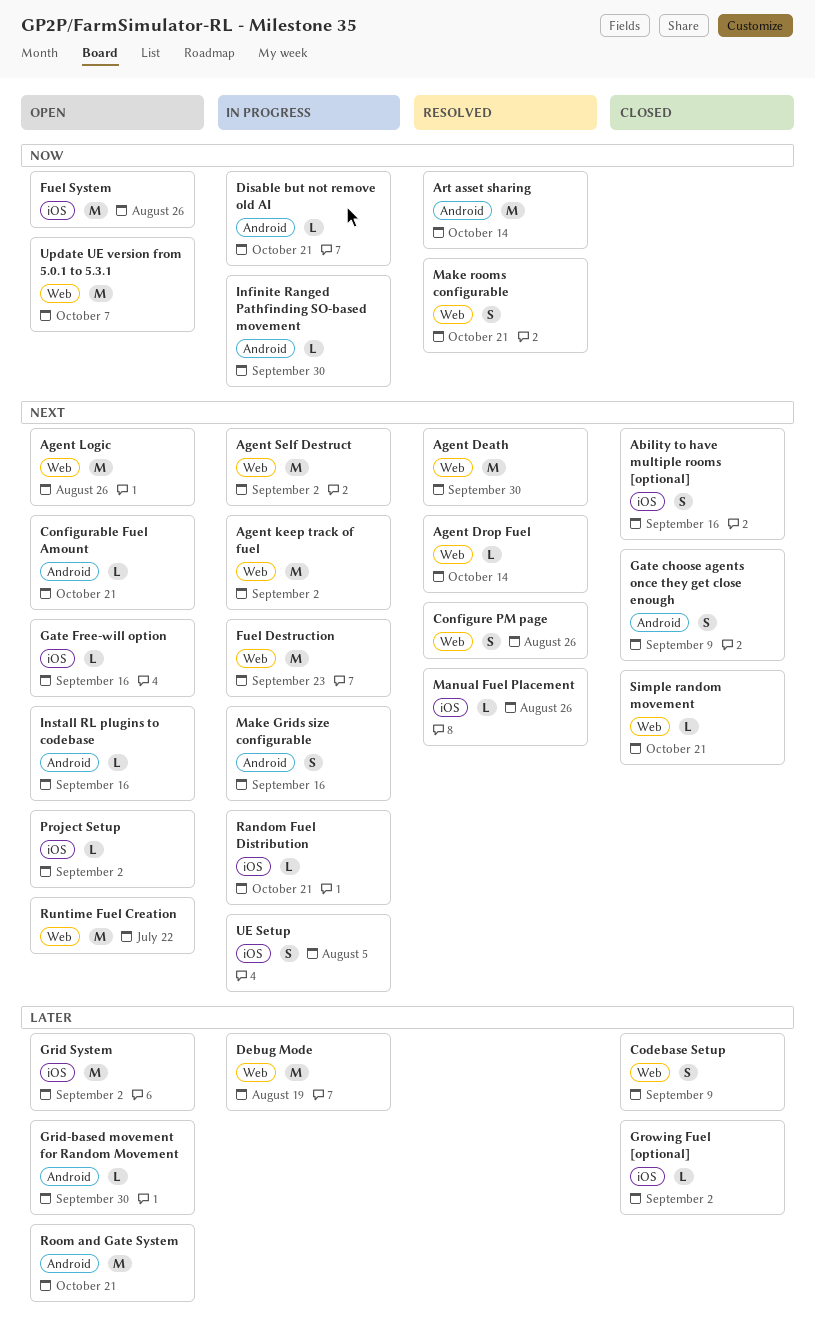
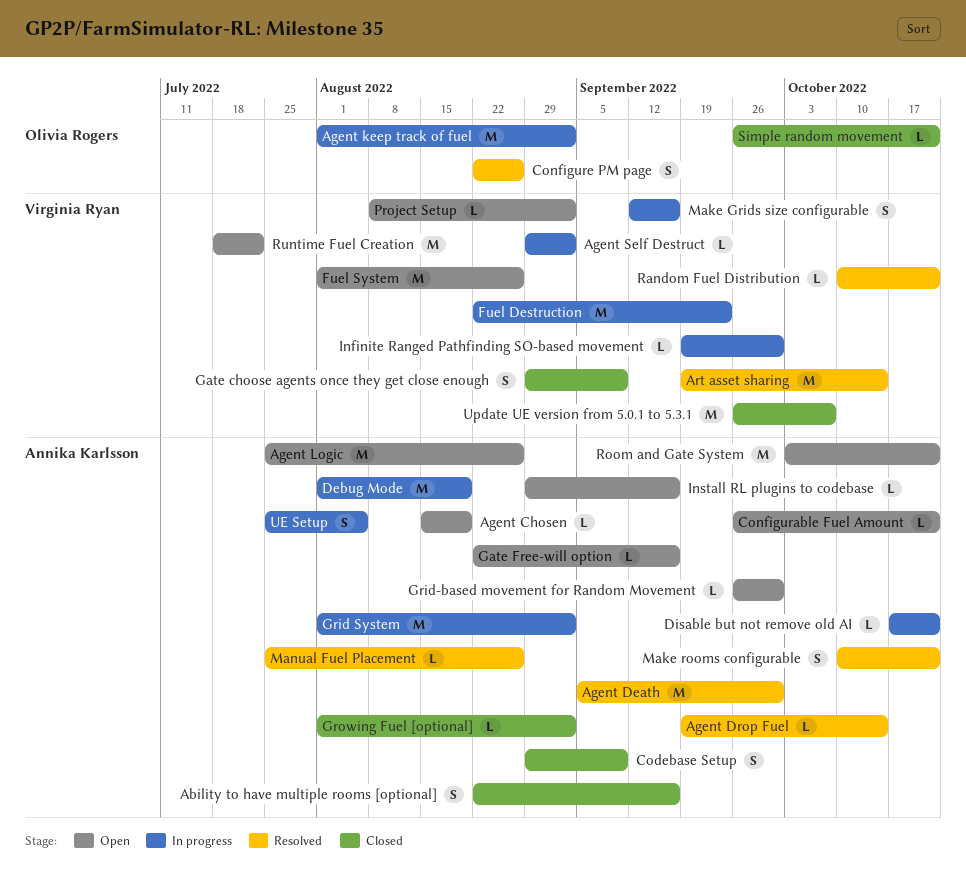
Agent Chosen: none -> present
Agent Self Destruct, estimate: M -> L
Grid System, status: Open -> In progress
Random Fuel Distribution, status: In progress -> Resolved
Update UE version from 5.0.1 to 5.3.1, status: Open -> Closed

